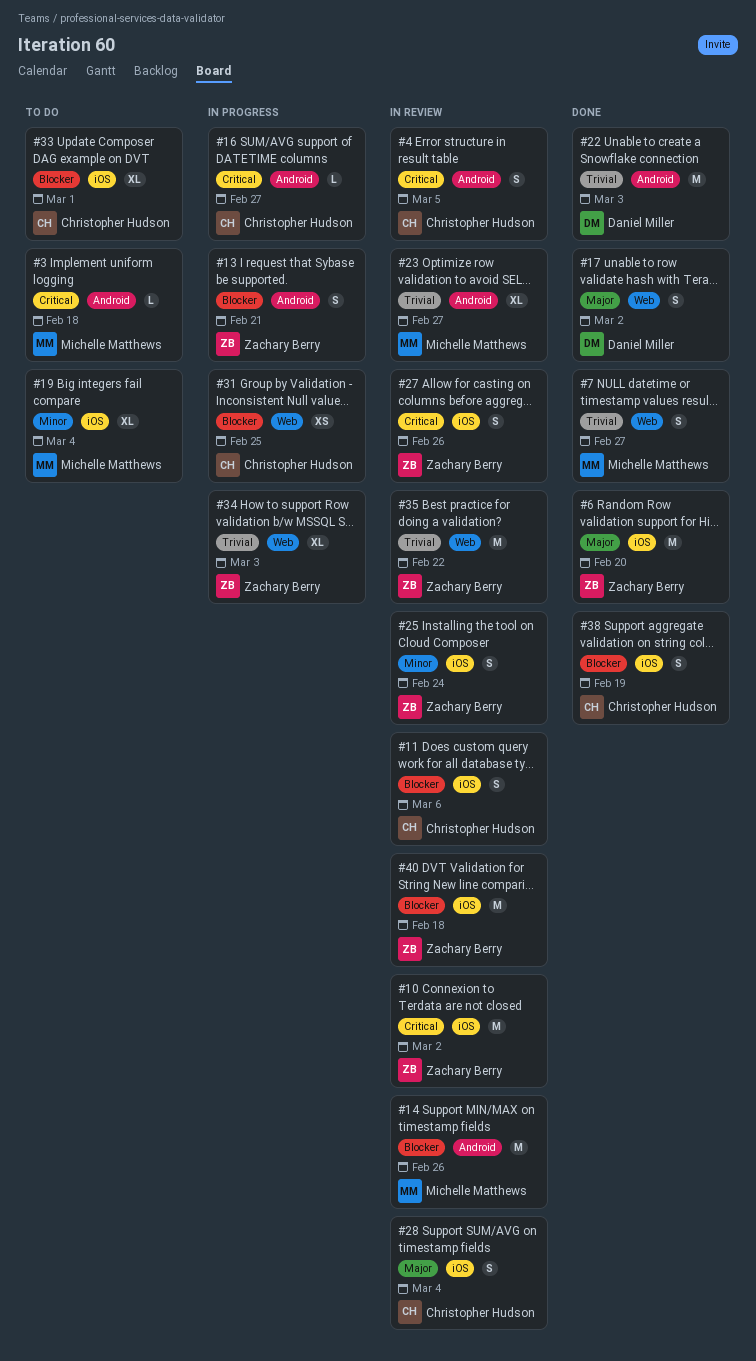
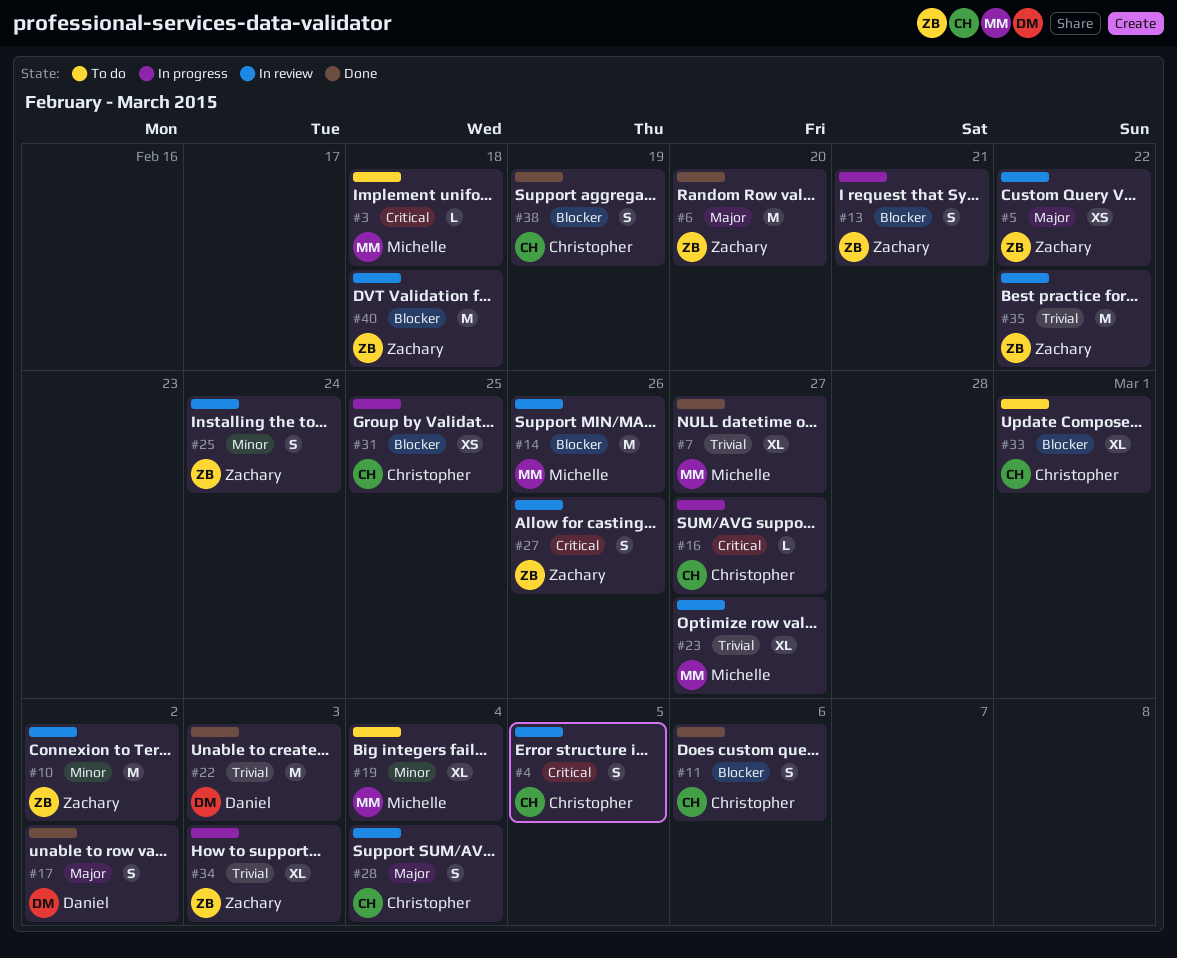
#5: none -> present
#7, estimate: S -> XL
#10, priority: Critical -> Minor
#11, status: In review -> Done

